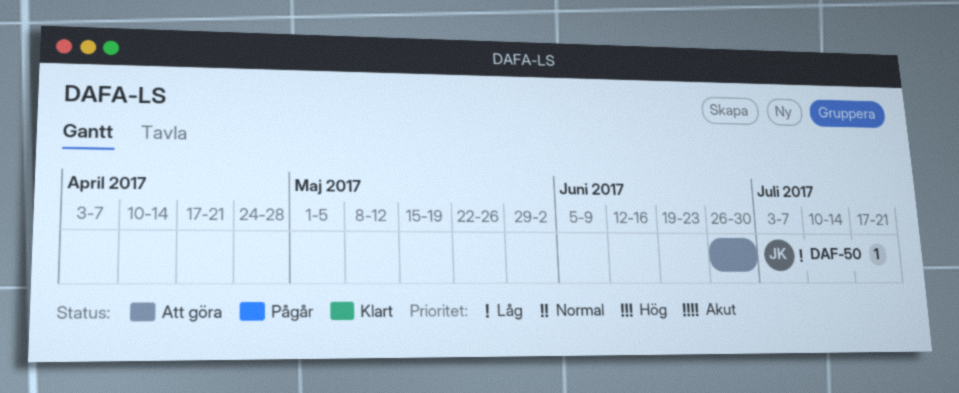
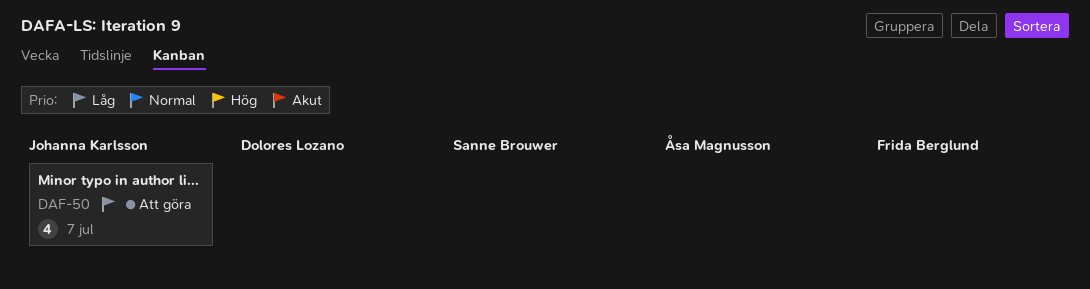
DAF-50, estimate: 1 -> 4
DAF-50, due: Jun 30 -> Jul 7

